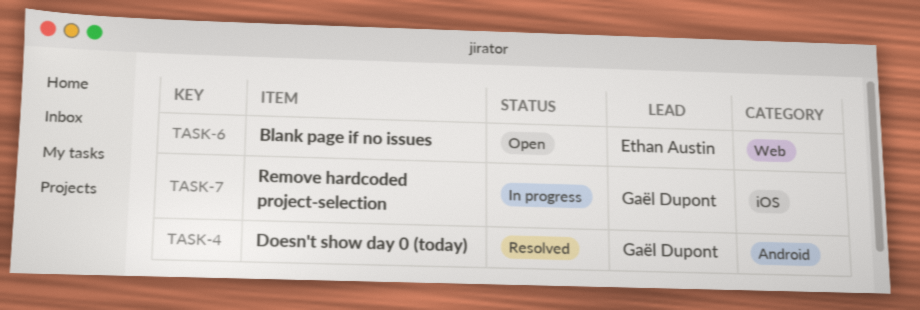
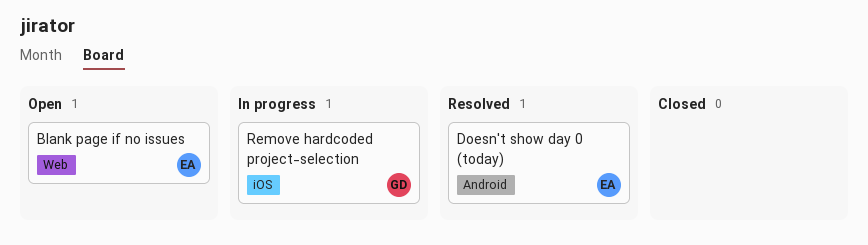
Doesn't show day 0 (today), owner: Gaël Dupont -> Ethan Austin

